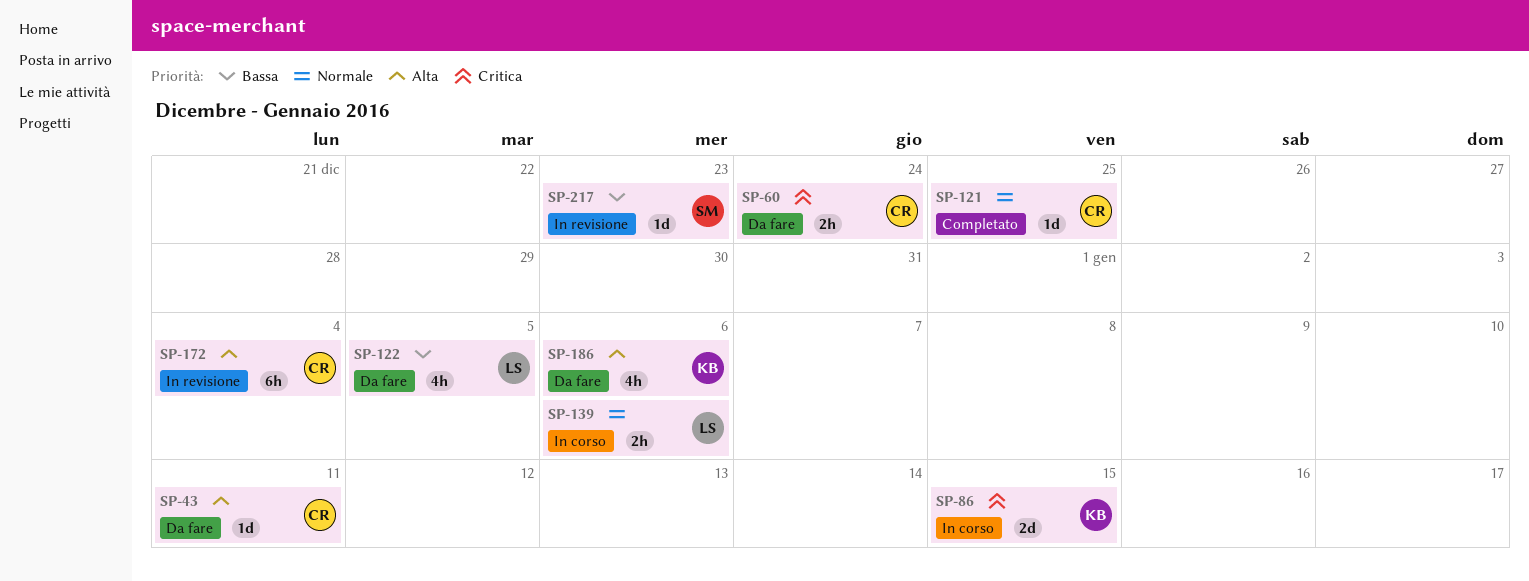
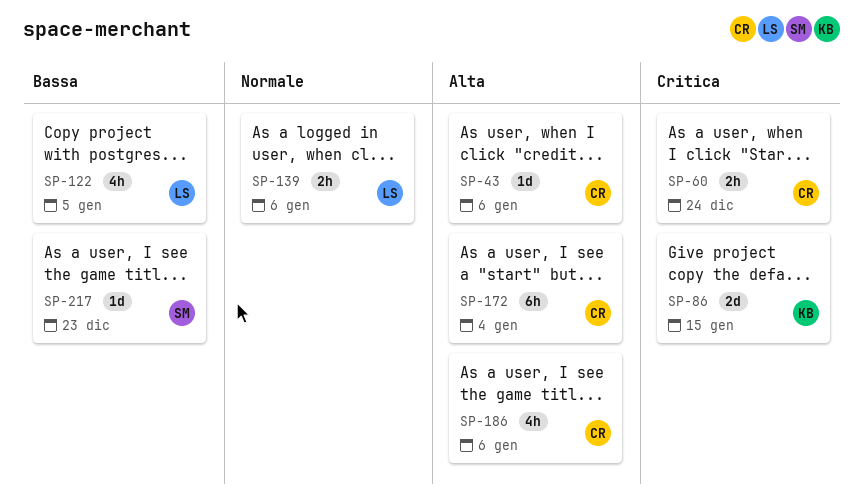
SP-43, due: Jan 11 -> Jan 6
SP-121: present -> none
SP-186, owner: KB -> CR

